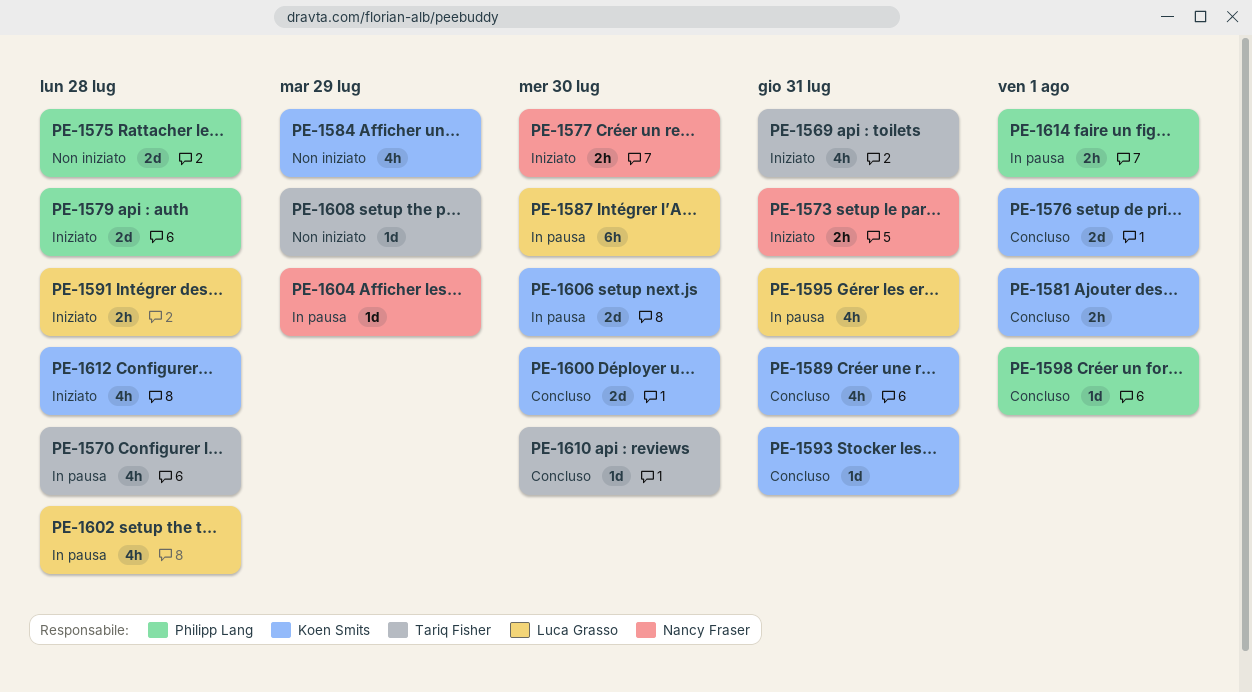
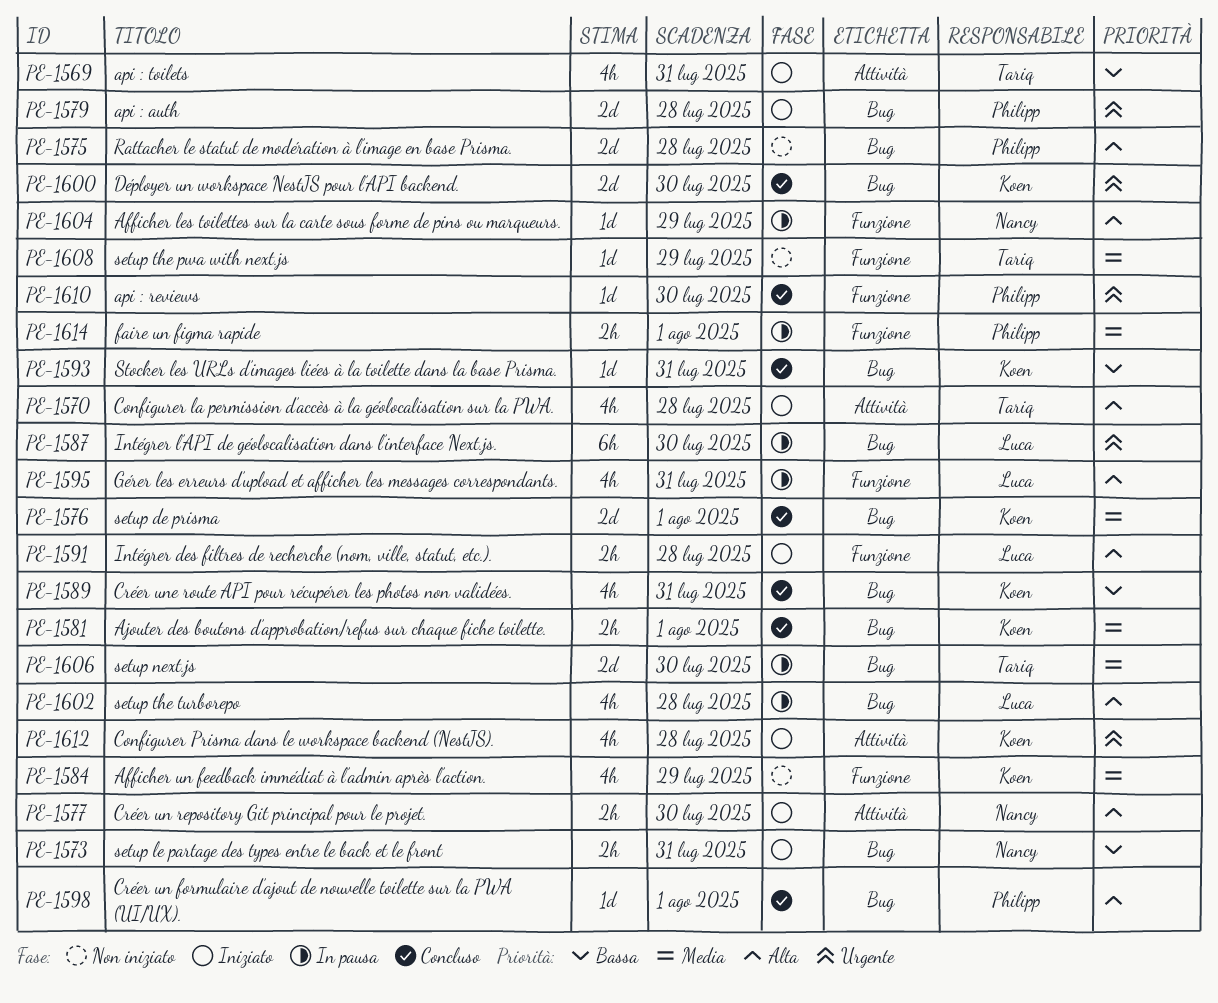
PE-1570, status: In pausa -> Iniziato
PE-1606, owner: Koen Smits -> Tariq Fisher
PE-1610, owner: Tariq Fisher -> Philipp Lang

